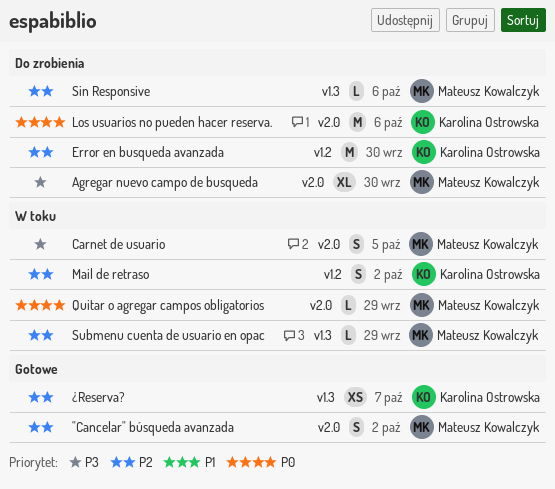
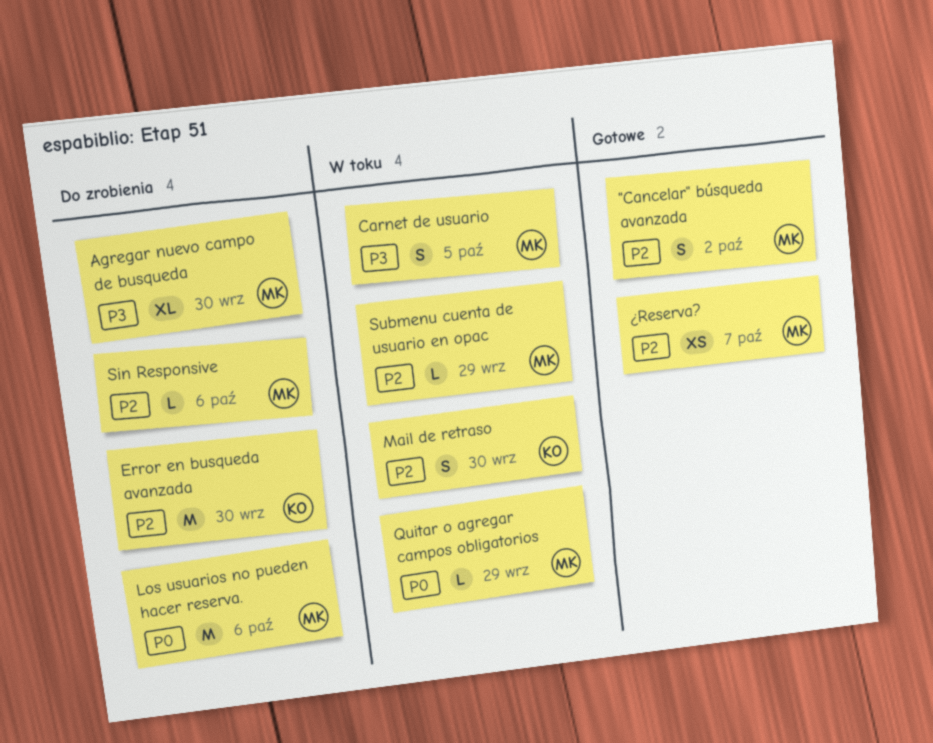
Los usuarios no pueden hacer reserva., owner: Karolina Ostrowska -> Mateusz Kowalczyk
Mail de retraso, due: Oct 2 -> Sep 30
¿Reserva?, owner: Karolina Ostrowska -> Mateusz Kowalczyk

